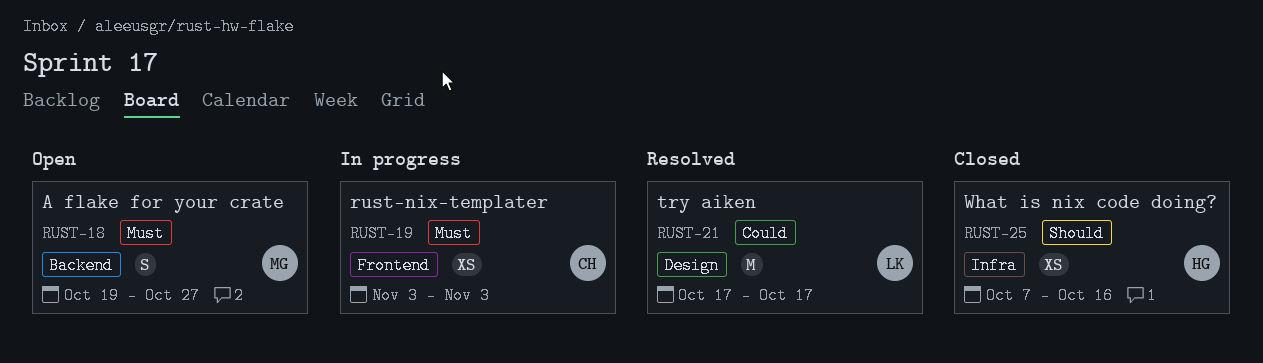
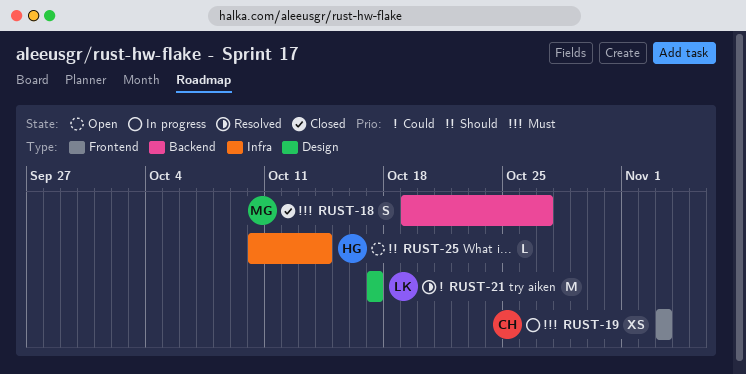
RUST-18, status: Open -> Closed
RUST-25, status: Closed -> Open
RUST-25, estimate: XS -> L
RUST-25, start: Oct 7 -> Oct 10
RUST-25, due: Oct 16 -> Oct 14

